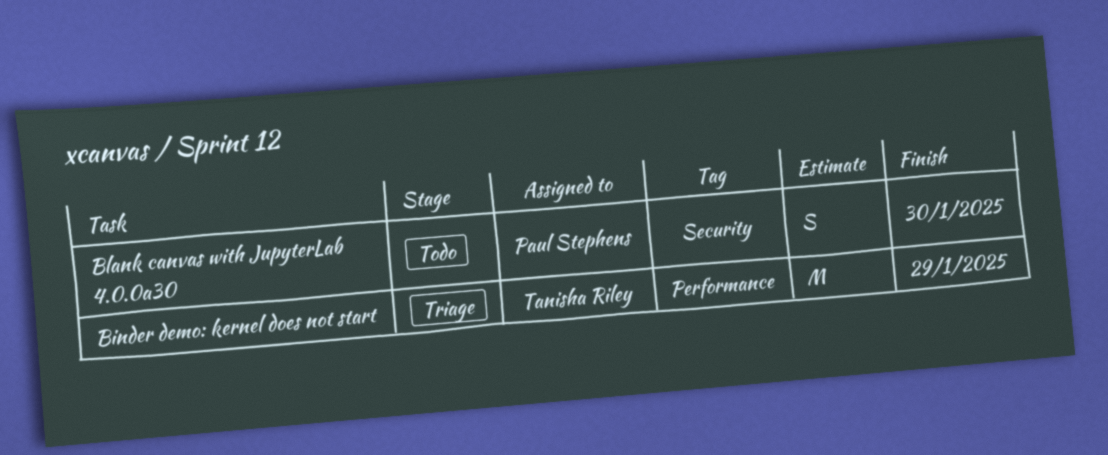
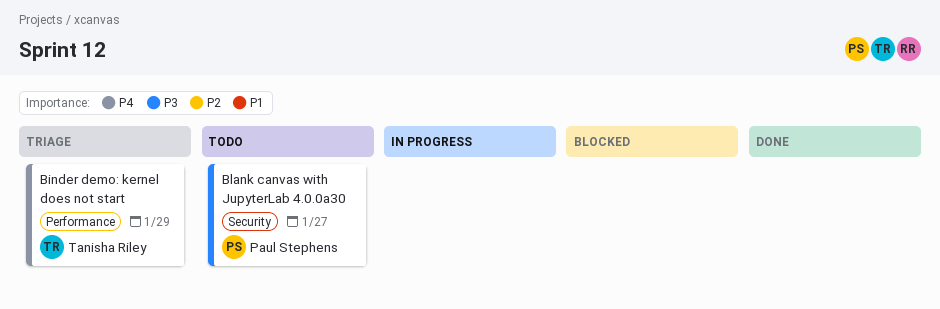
Blank canvas with JupyterLab 4.0.0a30, due: Jan 30 -> Jan 27

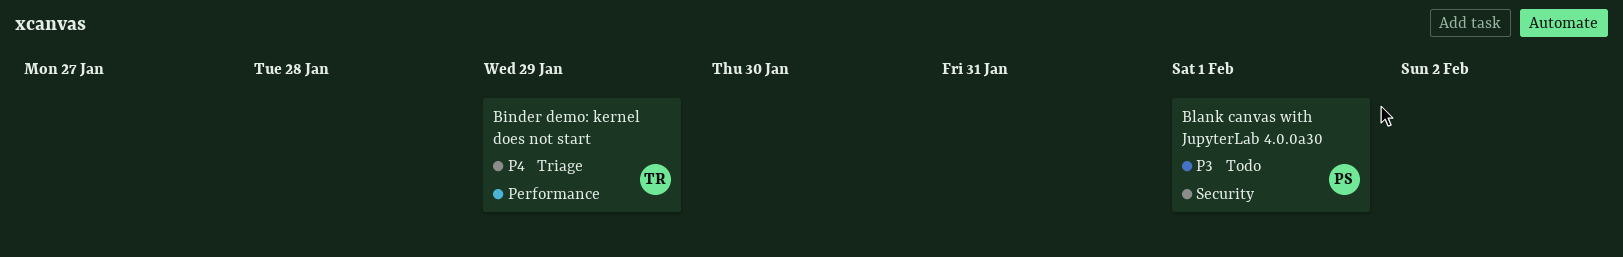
Blank canvas with JupyterLab 4.0.0a30, due: Jan 27 -> Feb 1

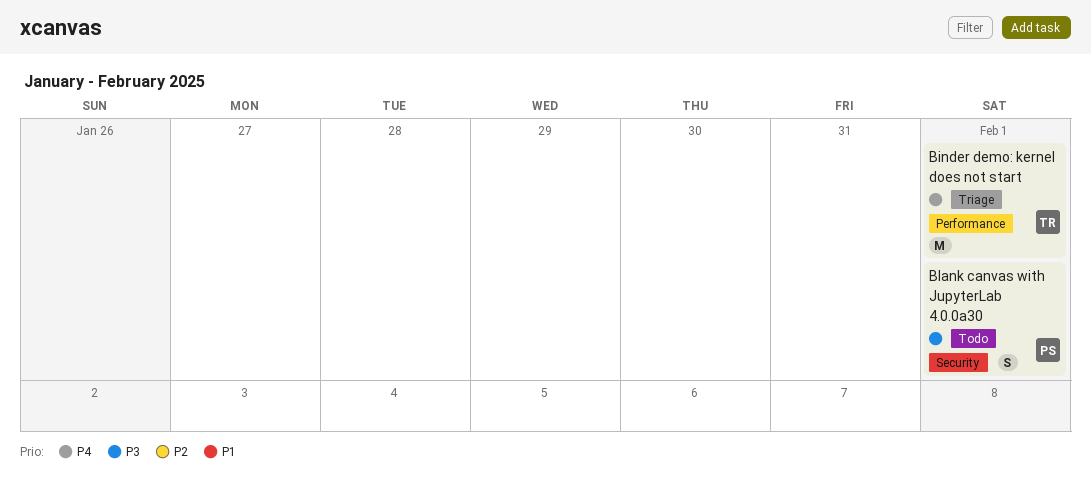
Binder demo: kernel does not start, due: Jan 29 -> Feb 1

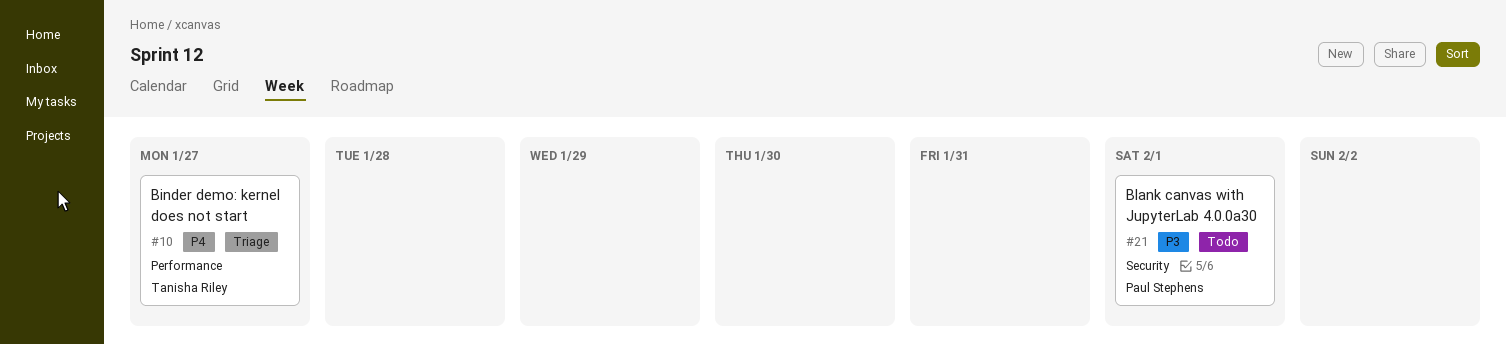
Binder demo: kernel does not start, due: Feb 1 -> Jan 27

